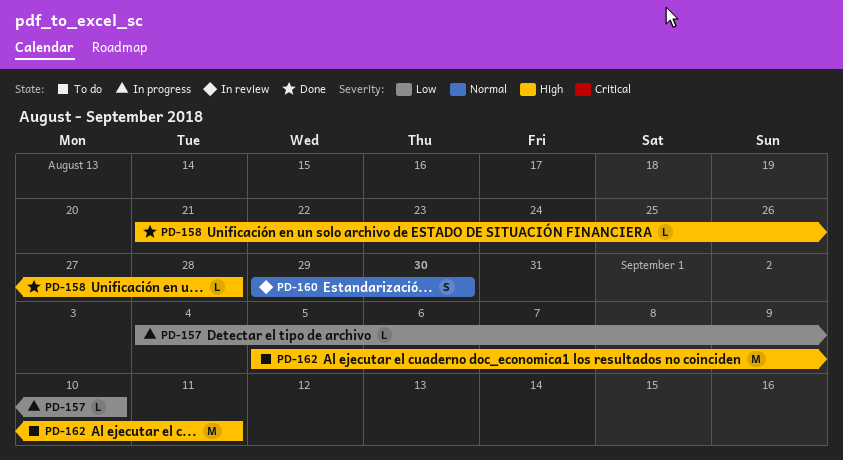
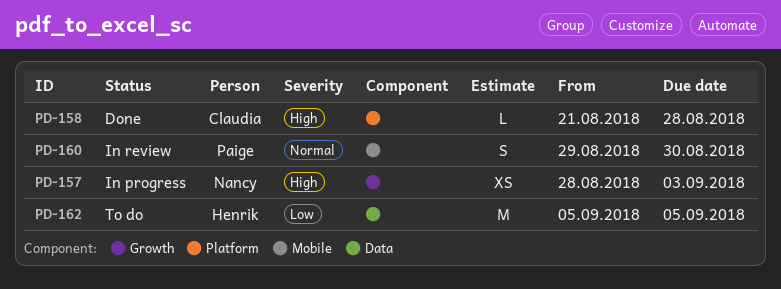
PD-157, priority: Low -> High
PD-157, estimate: L -> XS
PD-157, start: Sep 4 -> Aug 28
PD-157, due: Sep 10 -> Sep 3
PD-162, priority: High -> Low
PD-162, due: Sep 11 -> Sep 5

